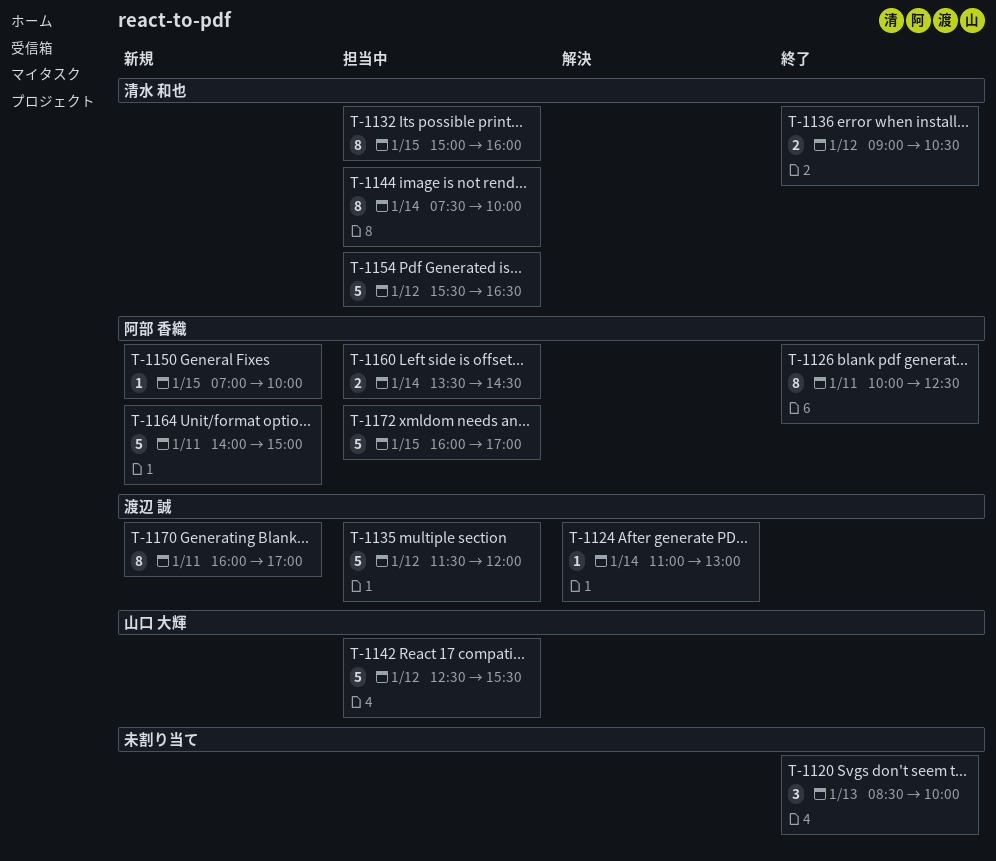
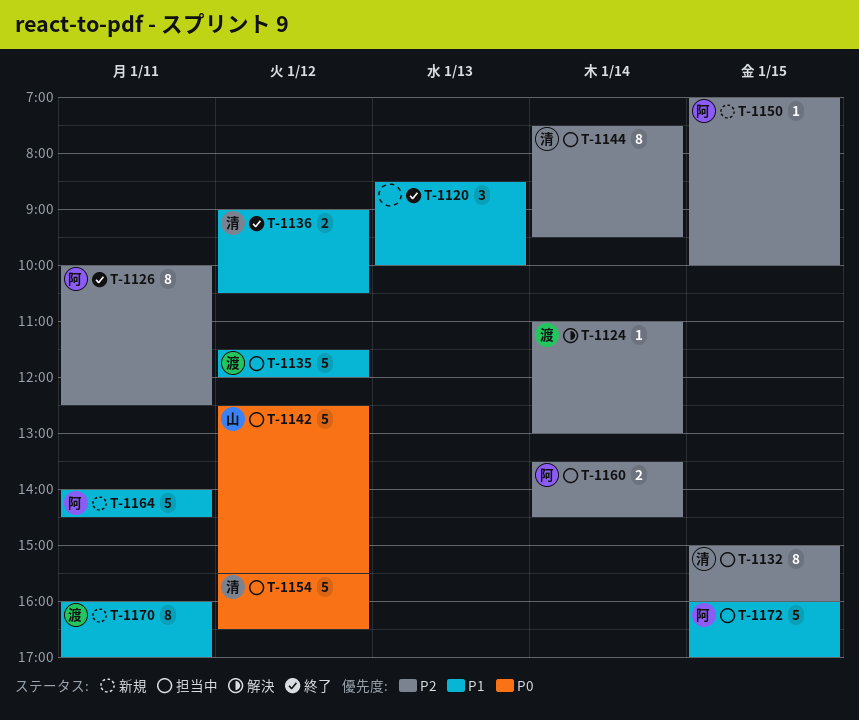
T-1144, ends: 10:00 -> 09:30
T-1164, ends: 15:00 -> 14:30

